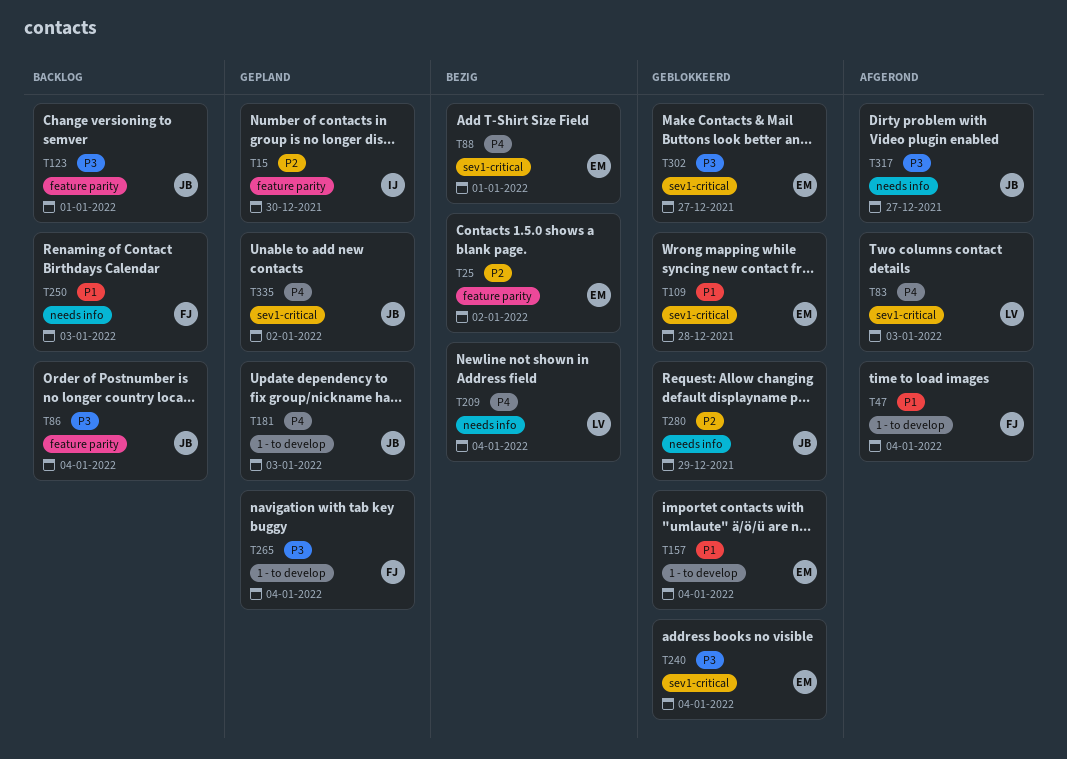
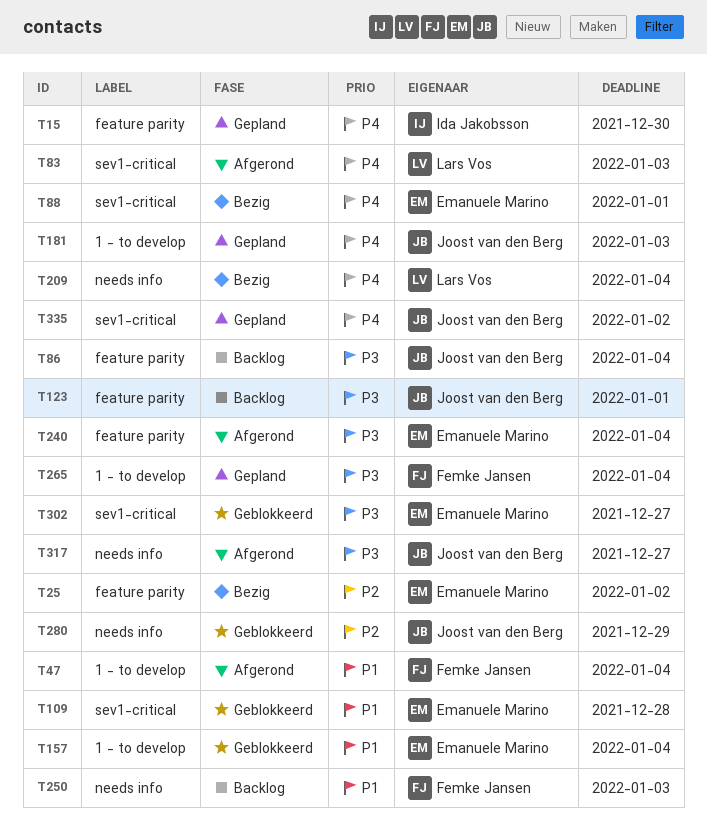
T15, priority: P2 -> P4
T240, status: Geblokkeerd -> Afgerond
T240, label: sev1-critical -> feature parity

